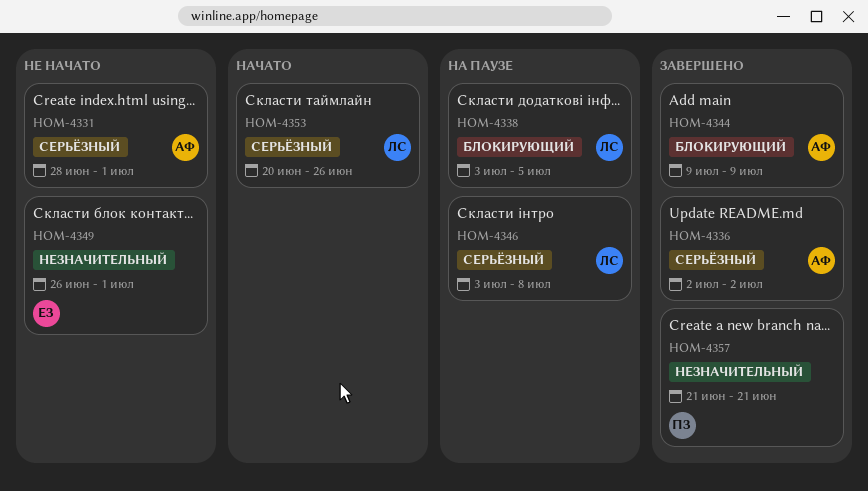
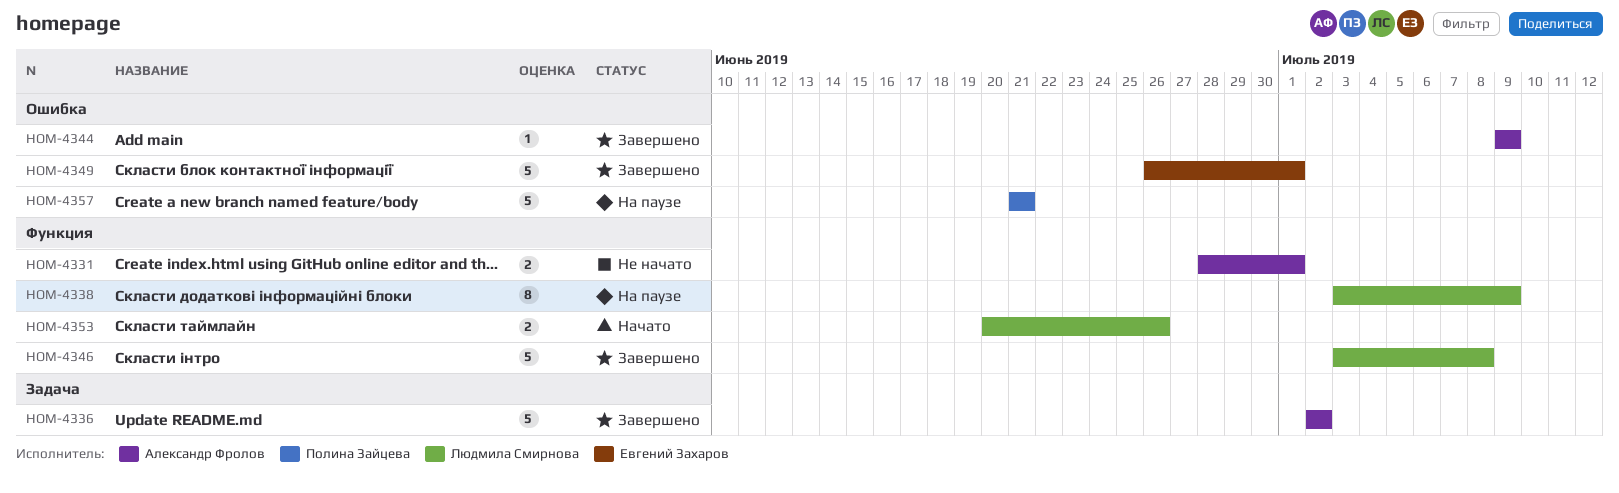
HOM-4338, due: Jul 5 -> Jul 9
HOM-4346, status: На паузе -> Завершено
HOM-4349, status: Не начато -> Завершено
HOM-4357, status: Завершено -> На паузе

